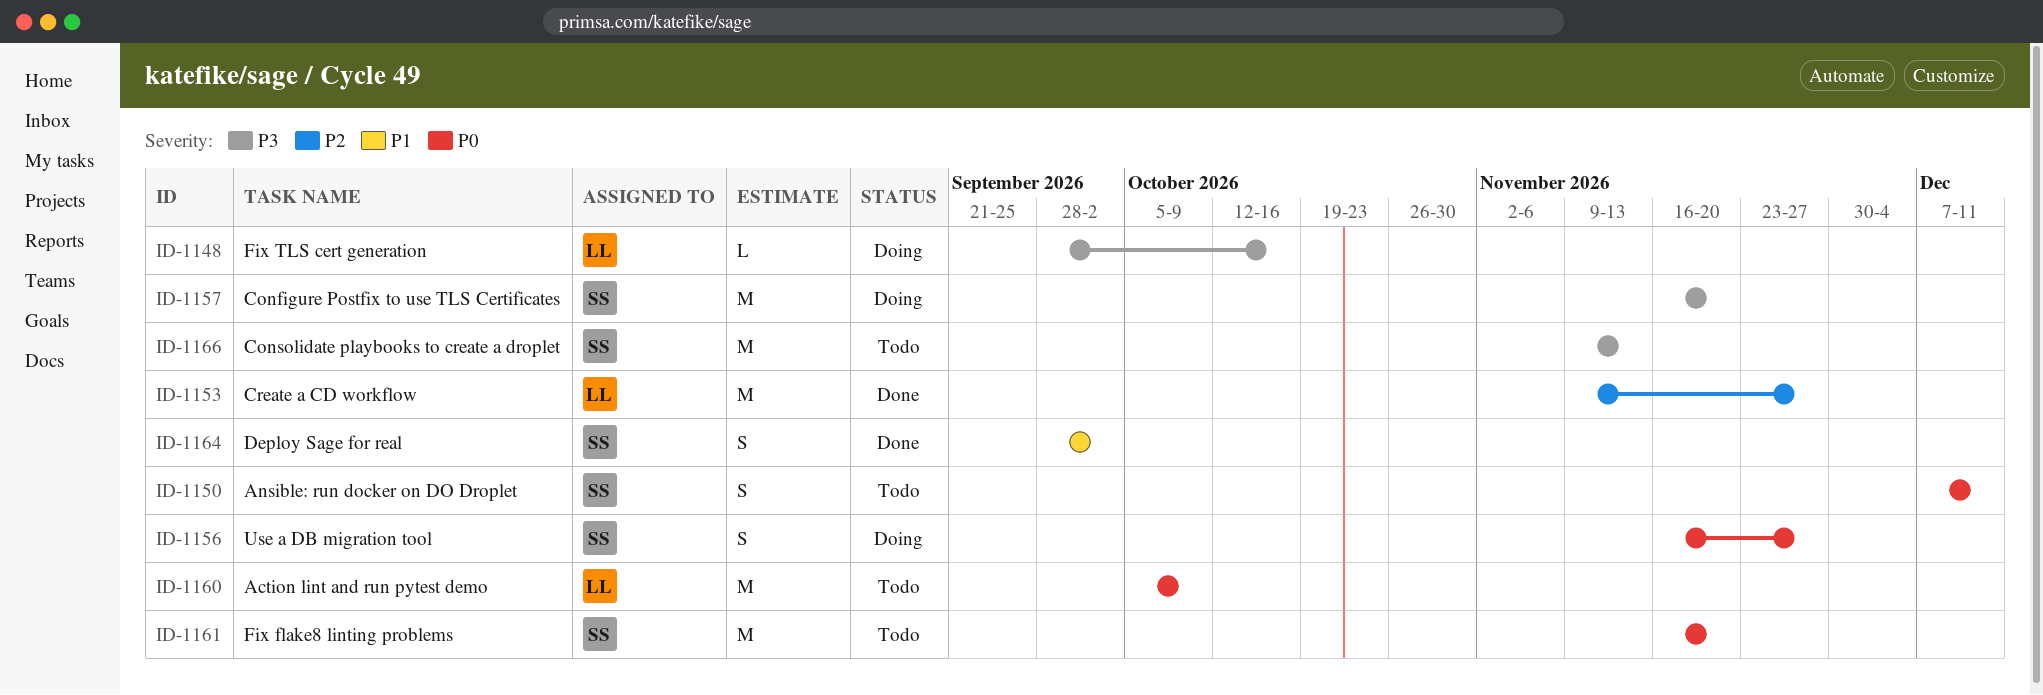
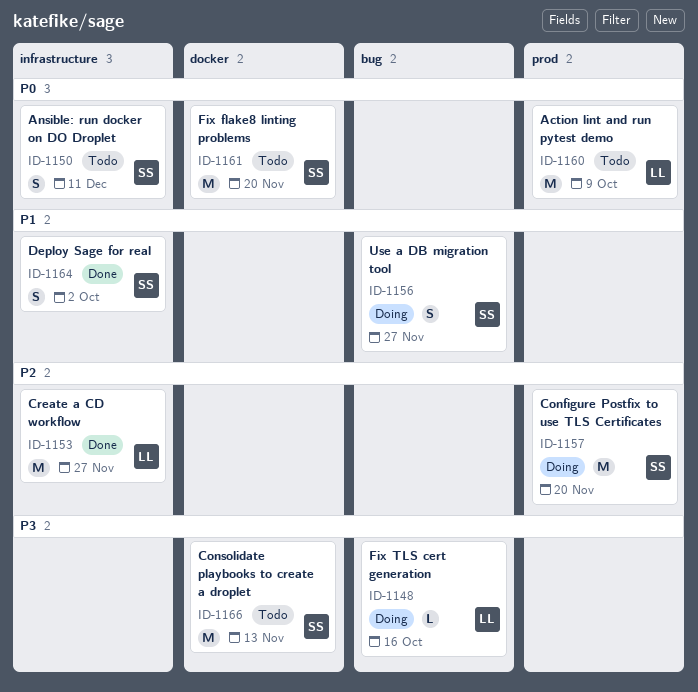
ID-1156, priority: P0 -> P1
ID-1157, priority: P3 -> P2

